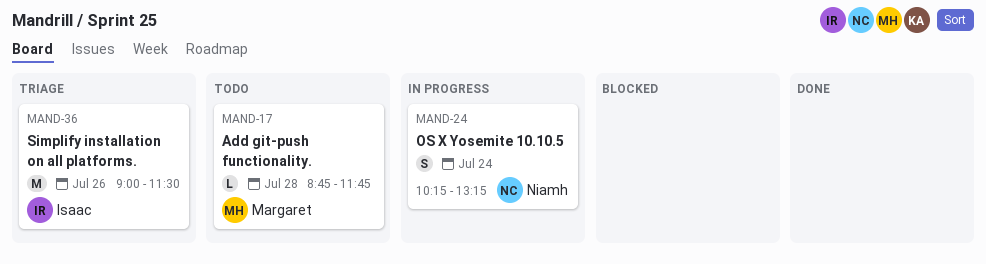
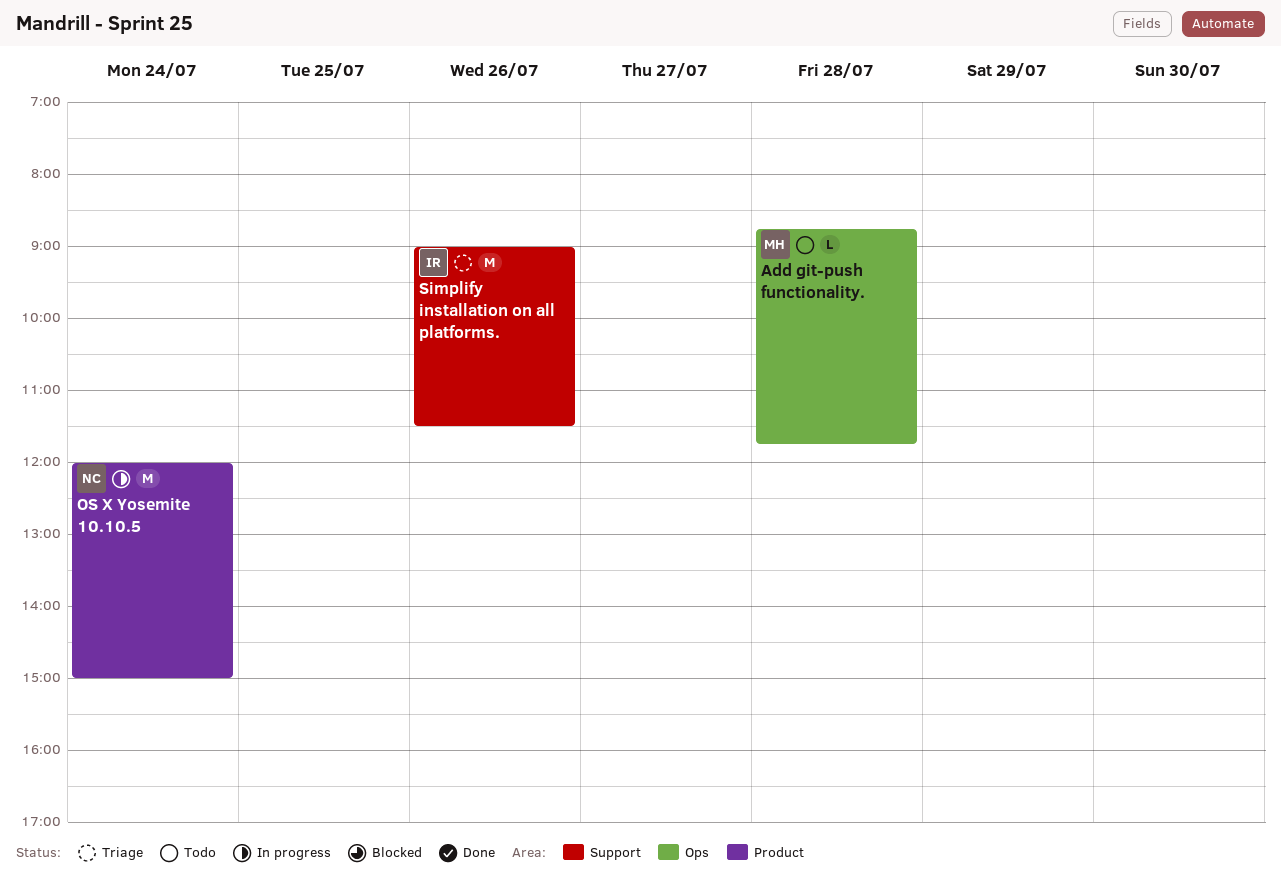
OS X Yosemite 10.10.5, estimate: S -> M
OS X Yosemite 10.10.5, begins: 10:15 -> 12:00
OS X Yosemite 10.10.5, ends: 13:15 -> 15:00

